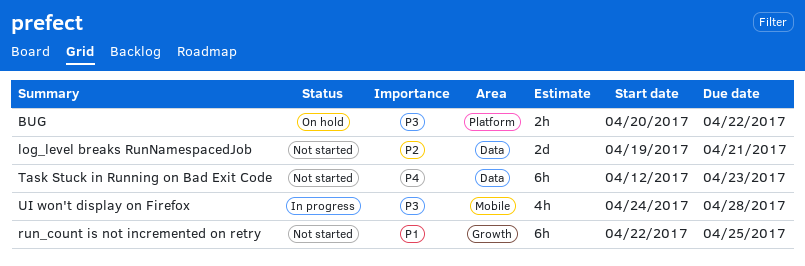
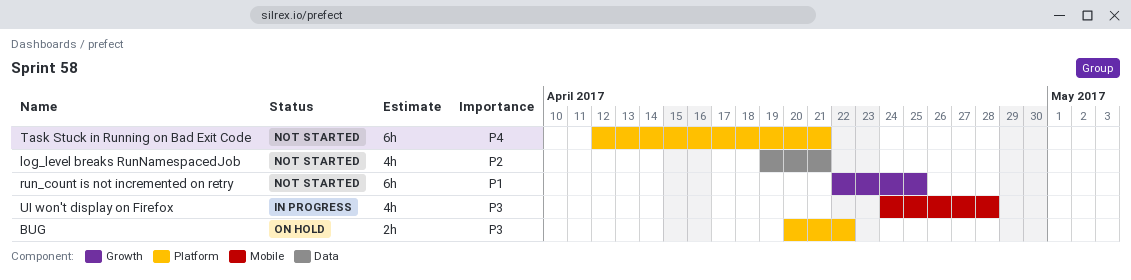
log_level breaks RunNamespacedJob, estimate: 2d -> 4h
Task Stuck in Running on Bad Exit Code, label: Data -> Platform
Task Stuck in Running on Bad Exit Code, due: Apr 23 -> Apr 21

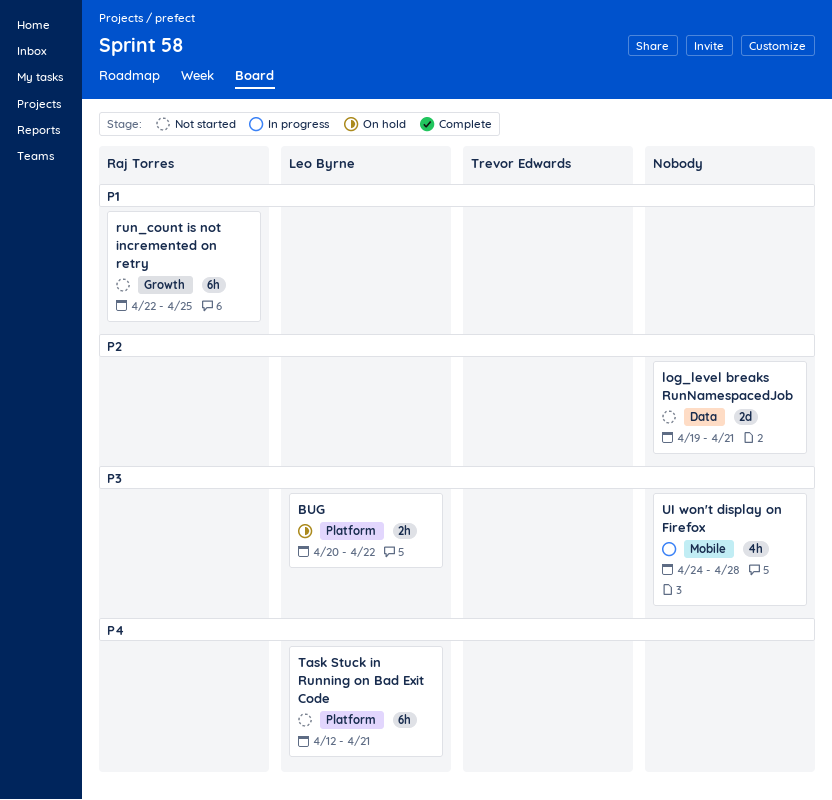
log_level breaks RunNamespacedJob, estimate: 4h -> 2d

